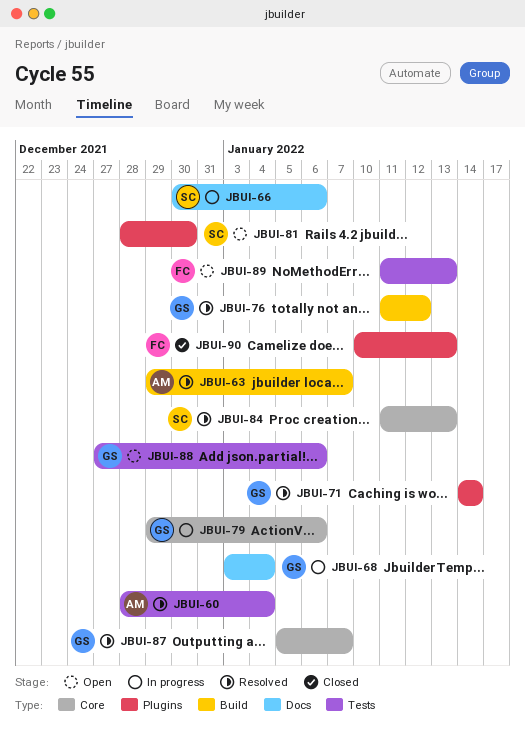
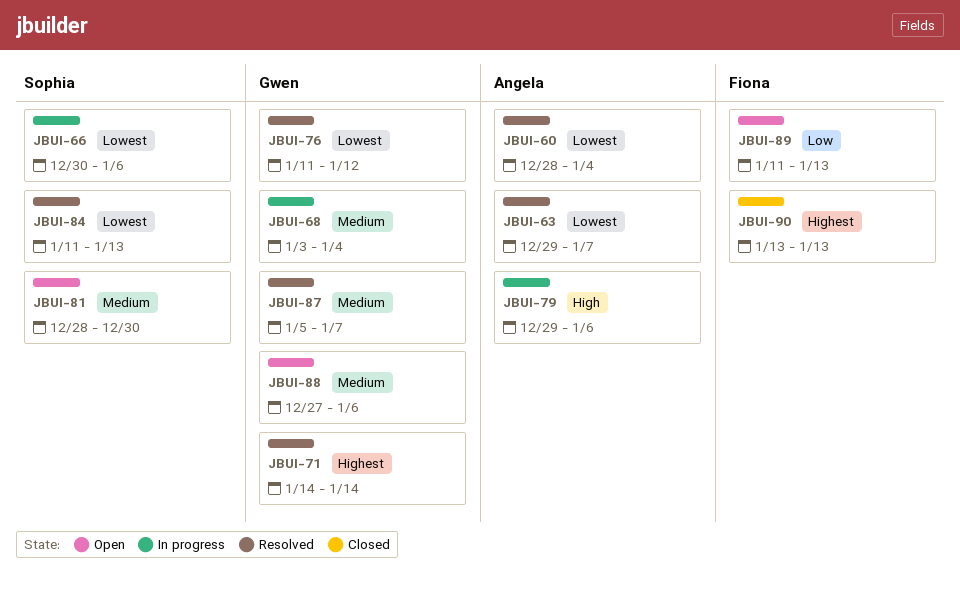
JBUI-79, owner: Gwen -> Angela
JBUI-90, start: Jan 10 -> Jan 13

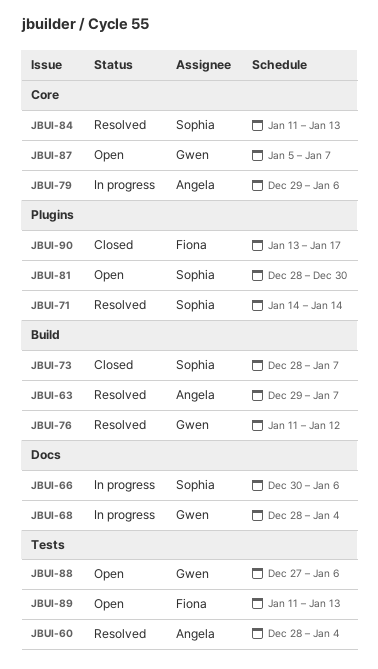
JBUI-68, start: Jan 3 -> Dec 28
JBUI-71, owner: Gwen -> Sophia
JBUI-73: none -> present
JBUI-87, status: Resolved -> Open
JBUI-90, due: Jan 13 -> Jan 17

